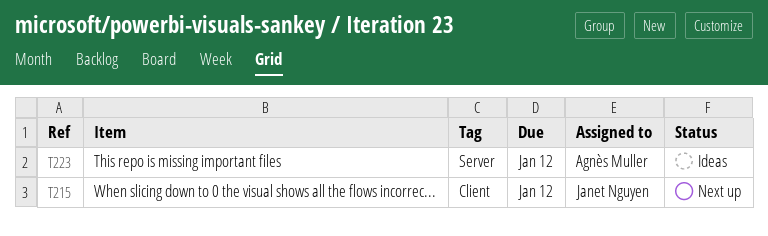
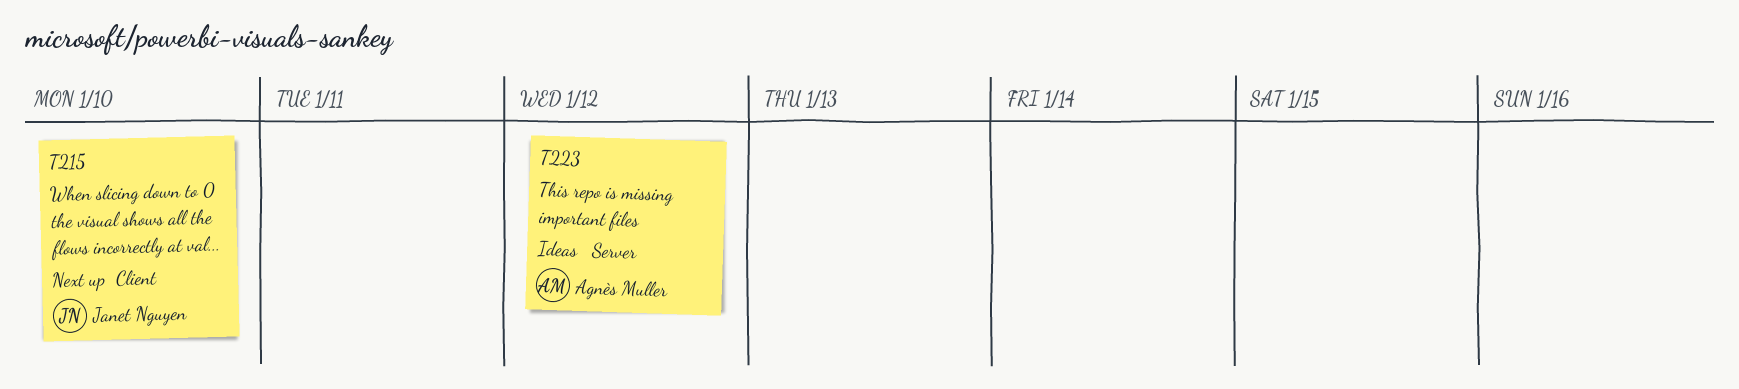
T215, due: Jan 12 -> Jan 10

